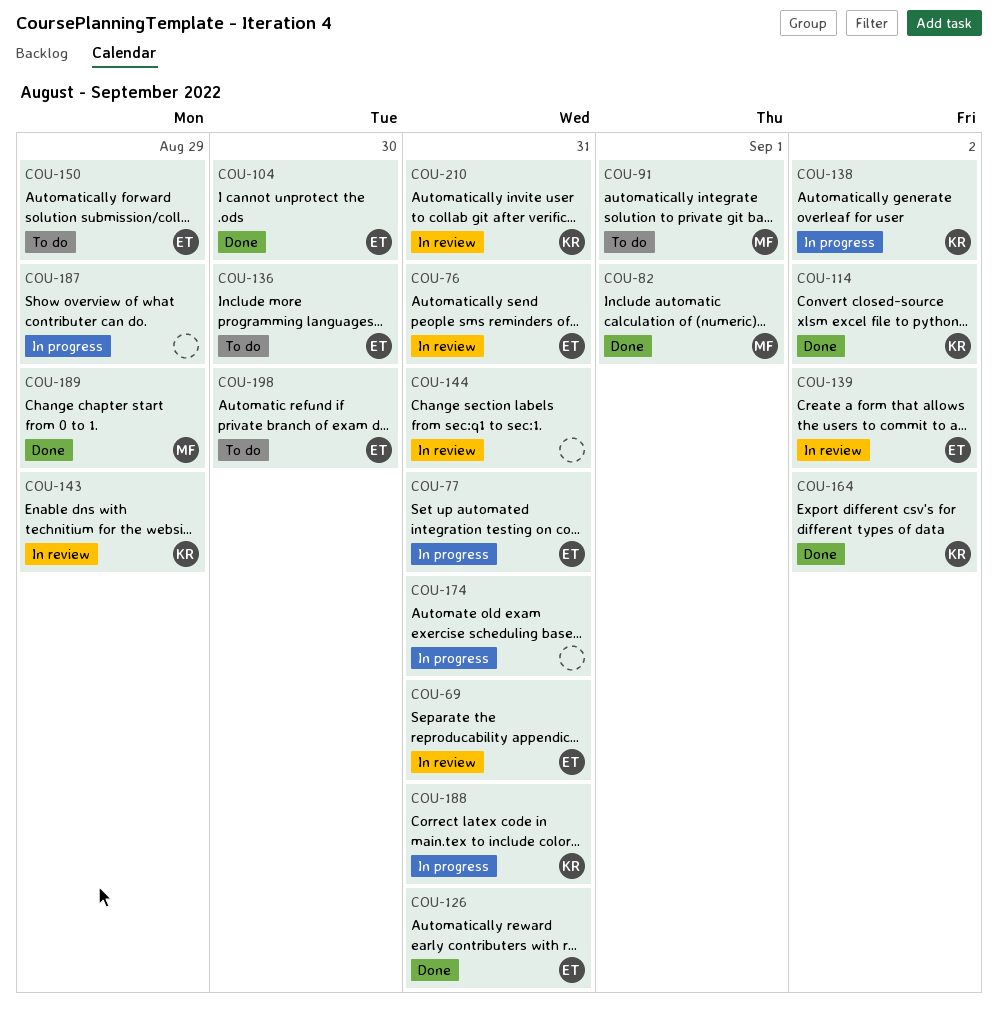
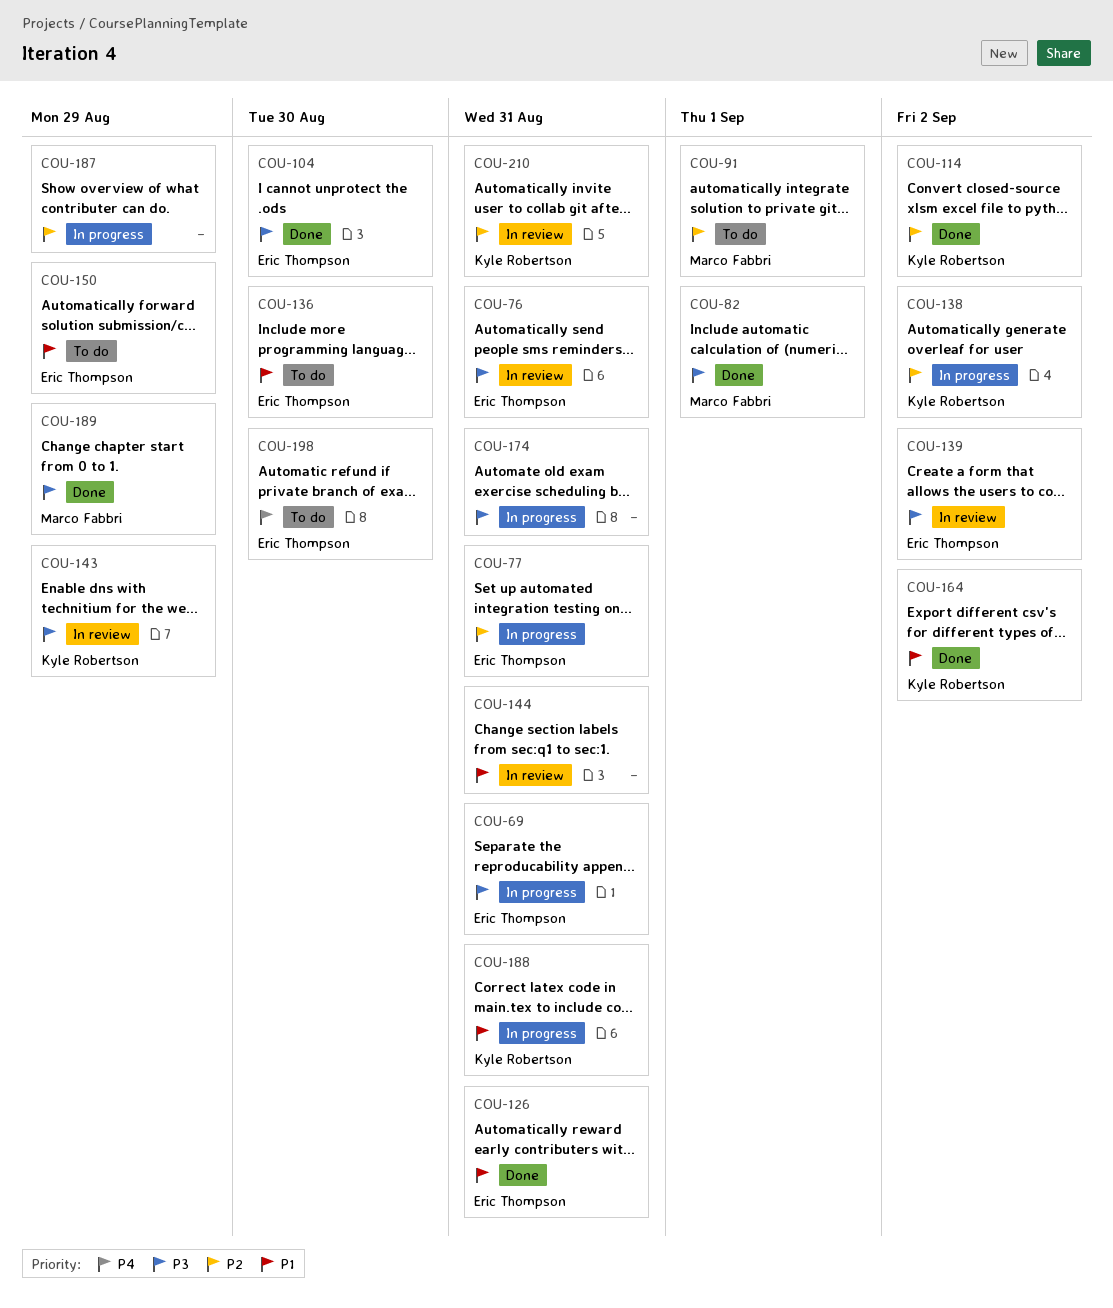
COU-69, status: In review -> In progress

